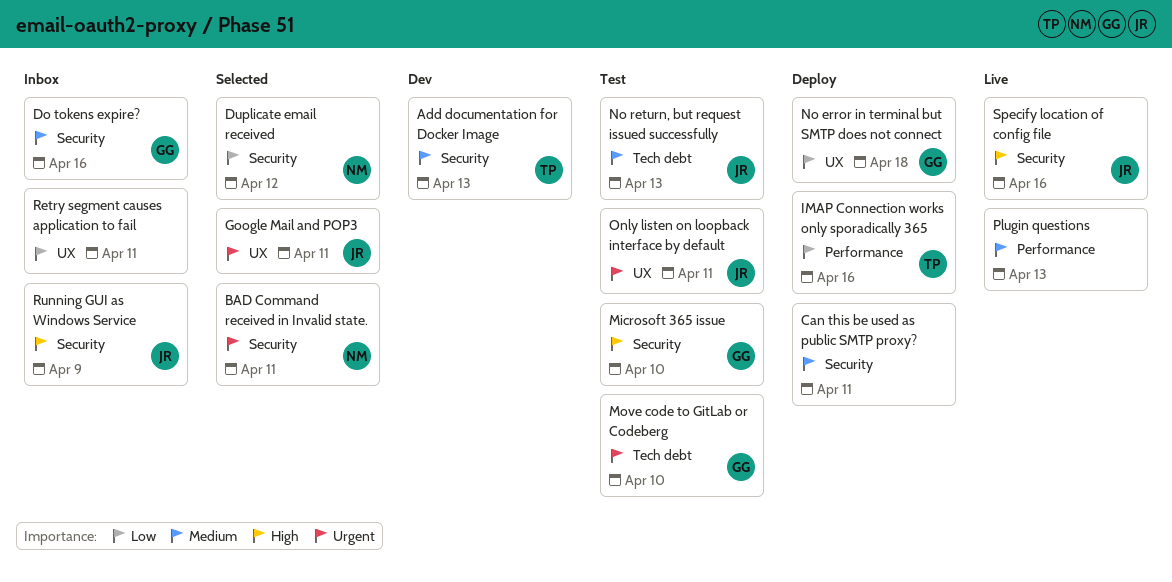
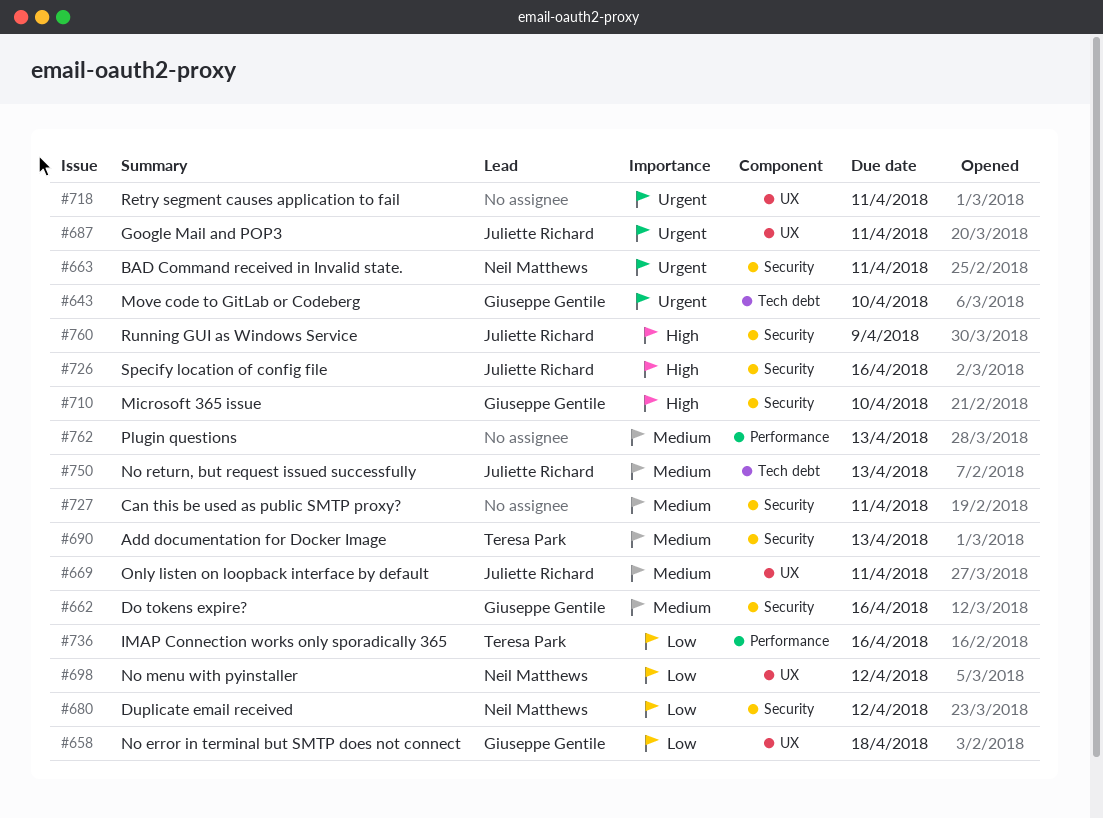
No menu with pyinstaller: none -> present
Only listen on loopback interface by default, priority: Urgent -> Medium
Retry segment causes application to fail, priority: Low -> Urgent

